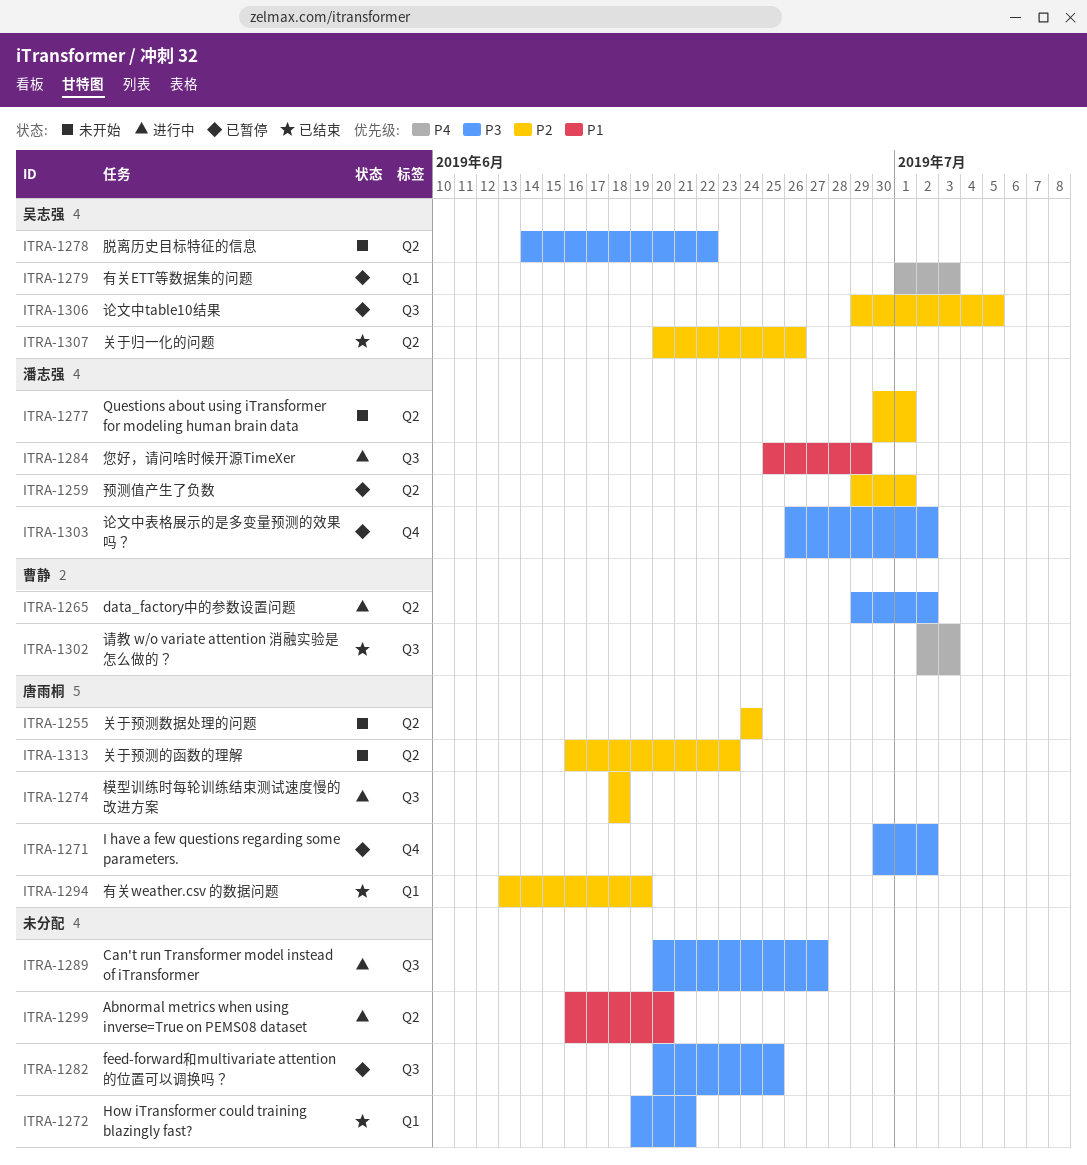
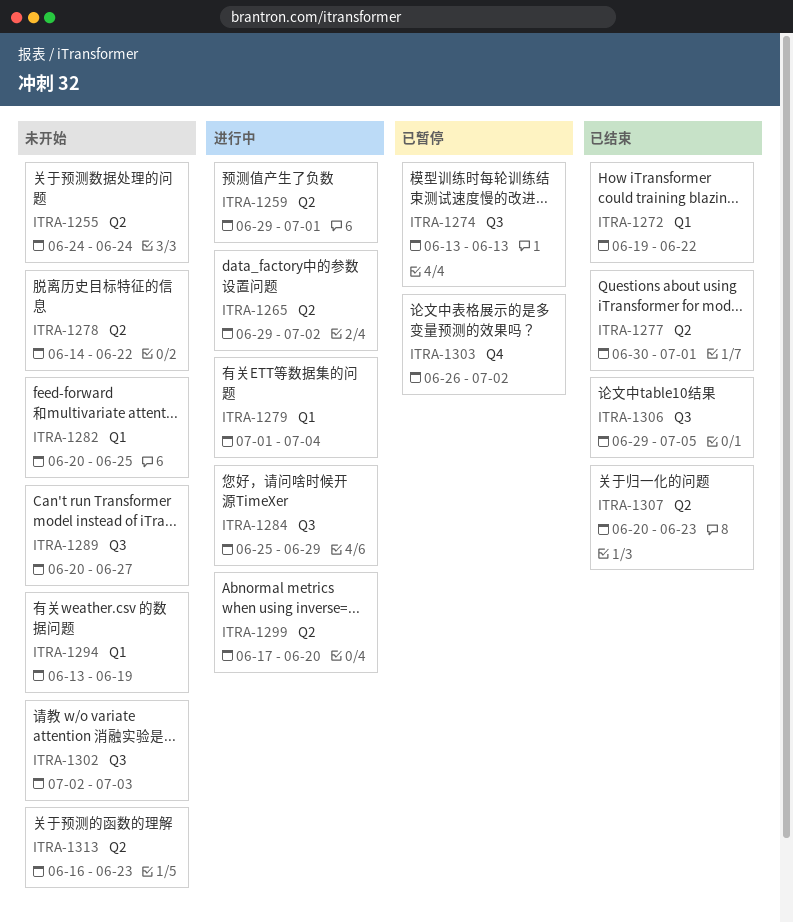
ITRA-1259, status: 已暂停 -> 进行中
ITRA-1271: present -> none
ITRA-1272, due: Jun 21 -> Jun 22
ITRA-1274, status: 进行中 -> 已暂停
ITRA-1274, start: Jun 18 -> Jun 13
ITRA-1274, due: Jun 18 -> Jun 13
ITRA-1277, status: 未开始 -> 已结束
ITRA-1279, status: 已暂停 -> 进行中
ITRA-1279, due: Jul 3 -> Jul 4
ITRA-1282, status: 已暂停 -> 未开始
ITRA-1282, label: Q3 -> Q1
ITRA-1289, status: 进行中 -> 未开始
ITRA-1294, status: 已结束 -> 未开始
ITRA-1299, start: Jun 16 -> Jun 17
ITRA-1302, status: 已结束 -> 未开始
ITRA-1306, status: 已暂停 -> 已结束
ITRA-1307, due: Jun 26 -> Jun 23

